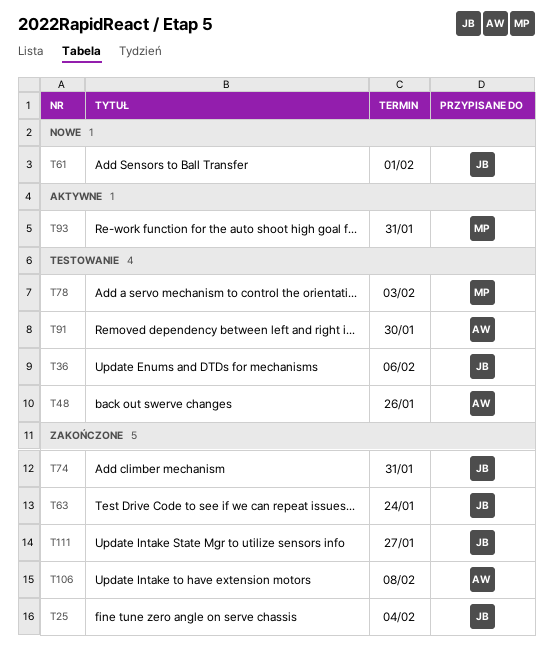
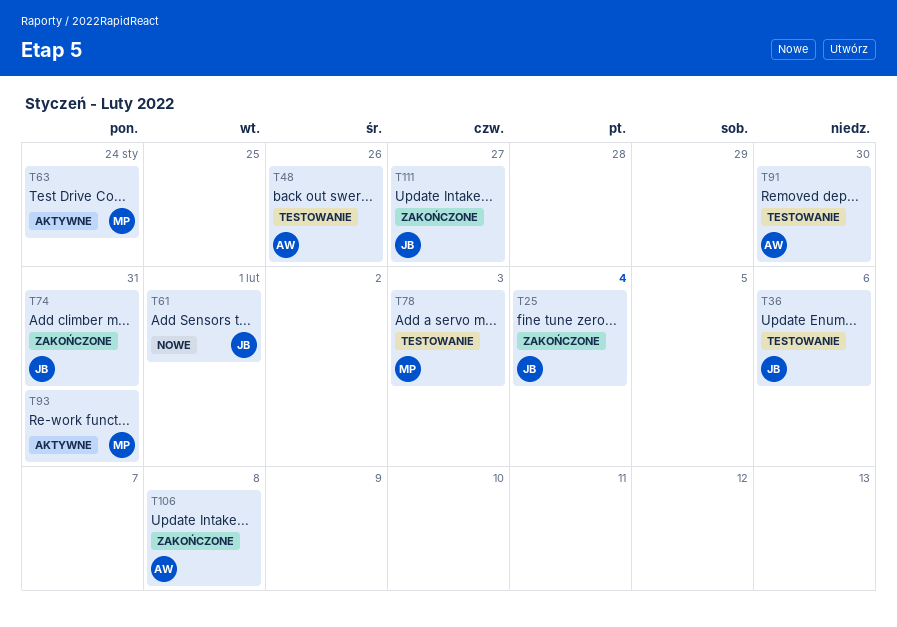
T63, status: Zakończone -> Aktywne
T63, owner: JB -> MP

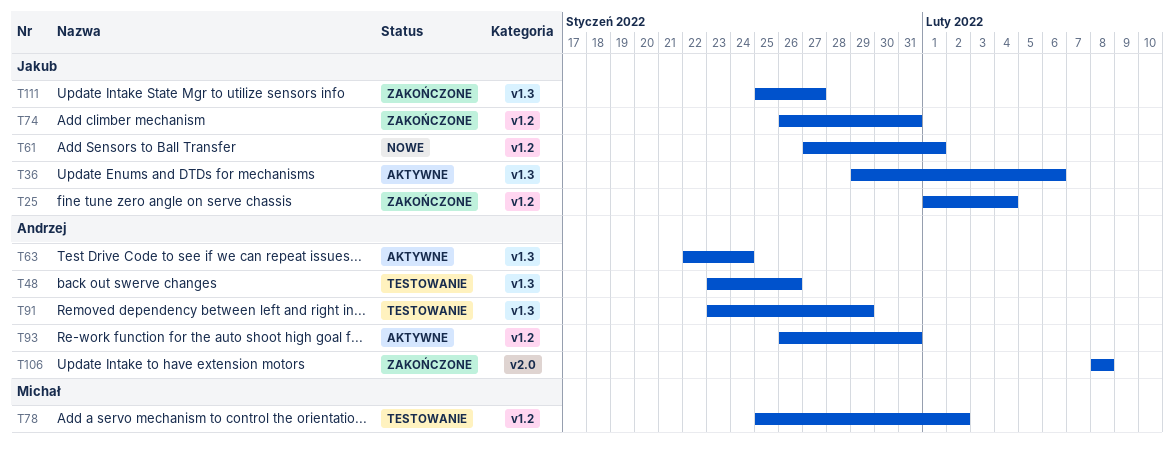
T36, status: Testowanie -> Aktywne
T63, owner: Michał -> Andrzej
T78, due: Feb 3 -> Feb 2
T91, due: Jan 30 -> Jan 29
T93, owner: Michał -> Andrzej

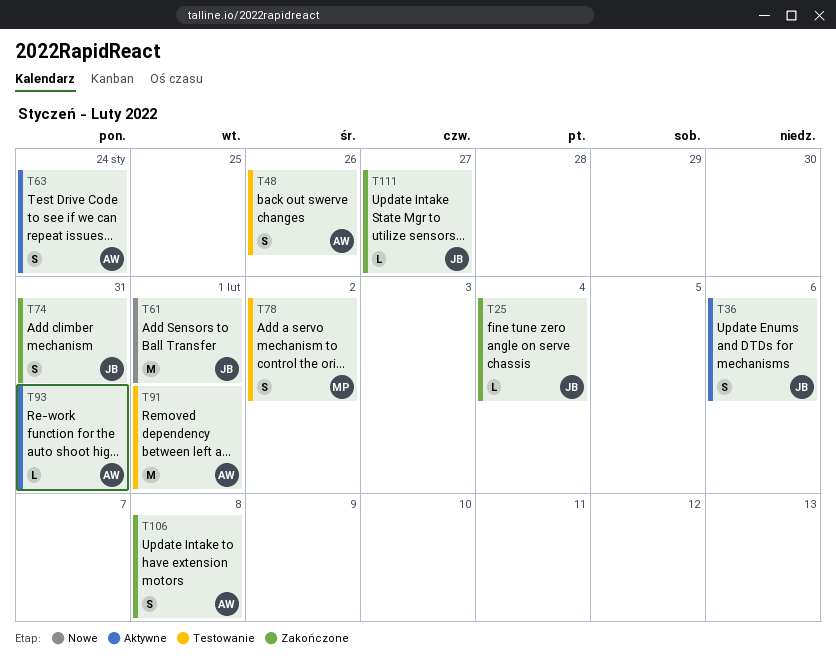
T91, due: Jan 29 -> Feb 1

